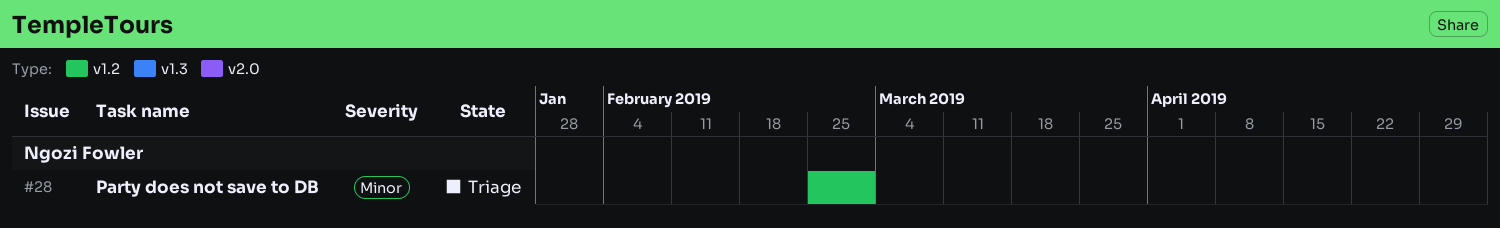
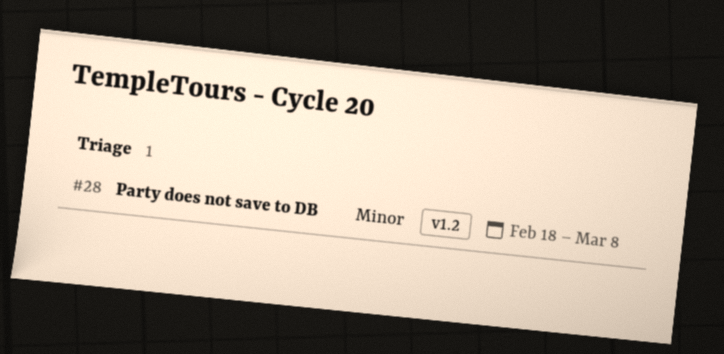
#28, start: Feb 25 -> Feb 18
#28, due: Mar 1 -> Mar 8

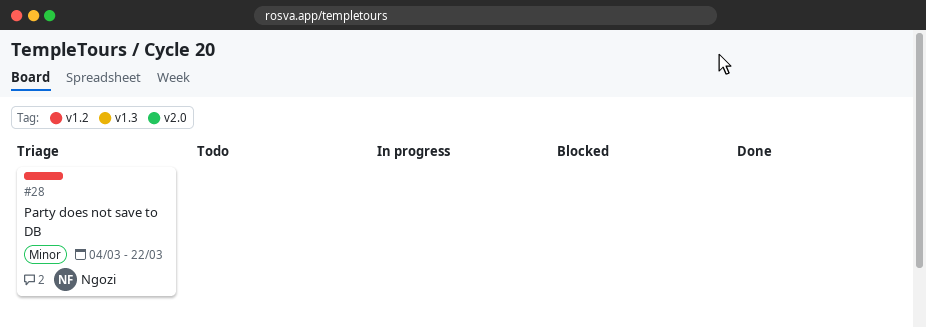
#28, start: Feb 18 -> Mar 4
#28, due: Mar 8 -> Mar 22

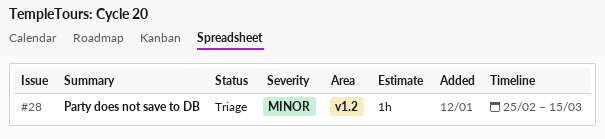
#28, start: Mar 4 -> Feb 25
#28, due: Mar 22 -> Mar 15

